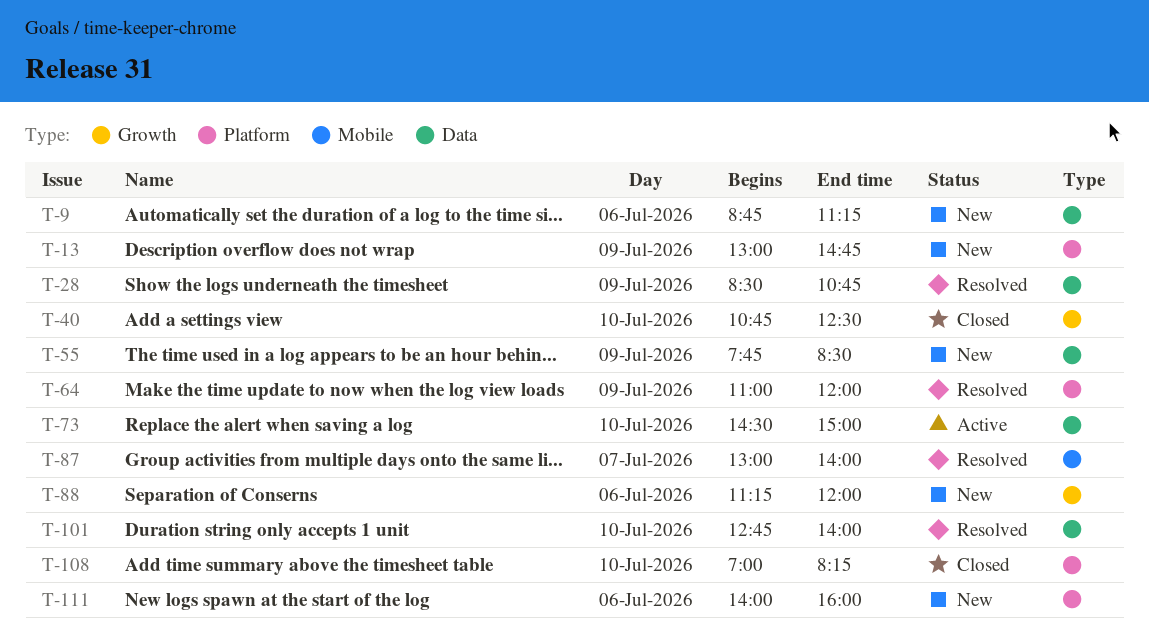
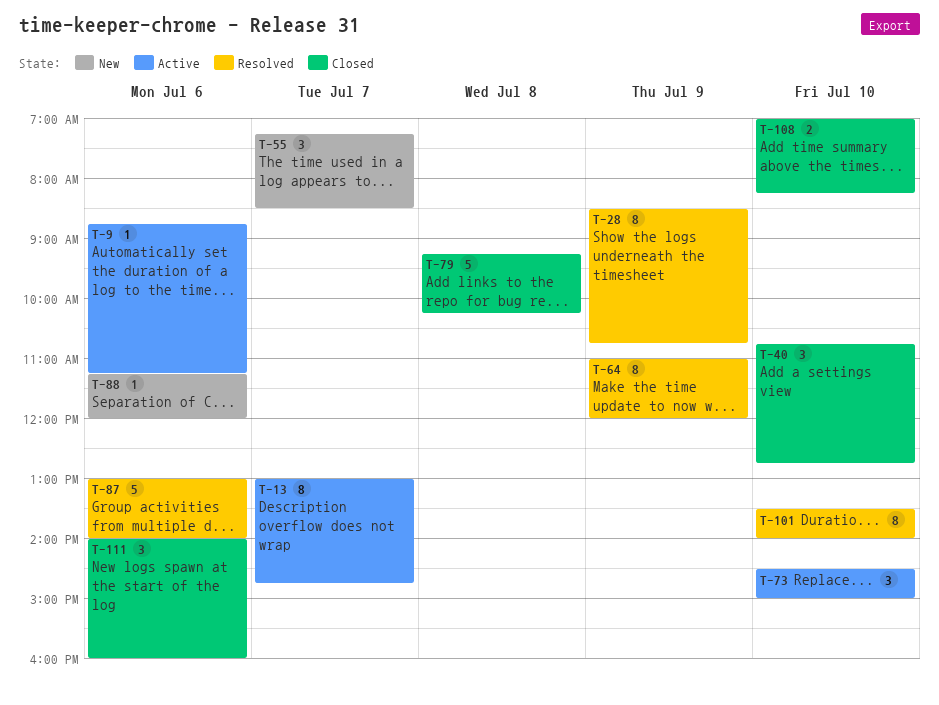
T-9, status: New -> Active
T-13, status: New -> Active
T-13, day: Jul 9 -> Jul 7
T-40, ends: 12:30 -> 12:45
T-55, day: Jul 9 -> Jul 7
T-55, begins: 07:45 -> 07:15
T-79: none -> present
T-87, day: Jul 7 -> Jul 6
T-101, begins: 12:45 -> 13:30
T-111, status: New -> Closed

